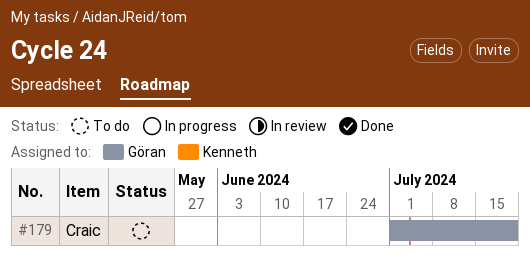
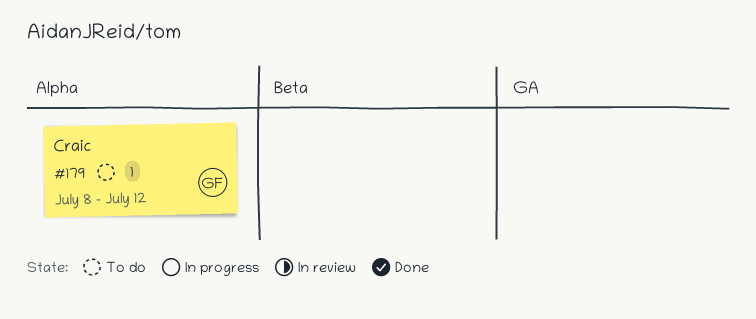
#179, start: Jul 1 -> Jul 8
#179, due: Jul 19 -> Jul 12

